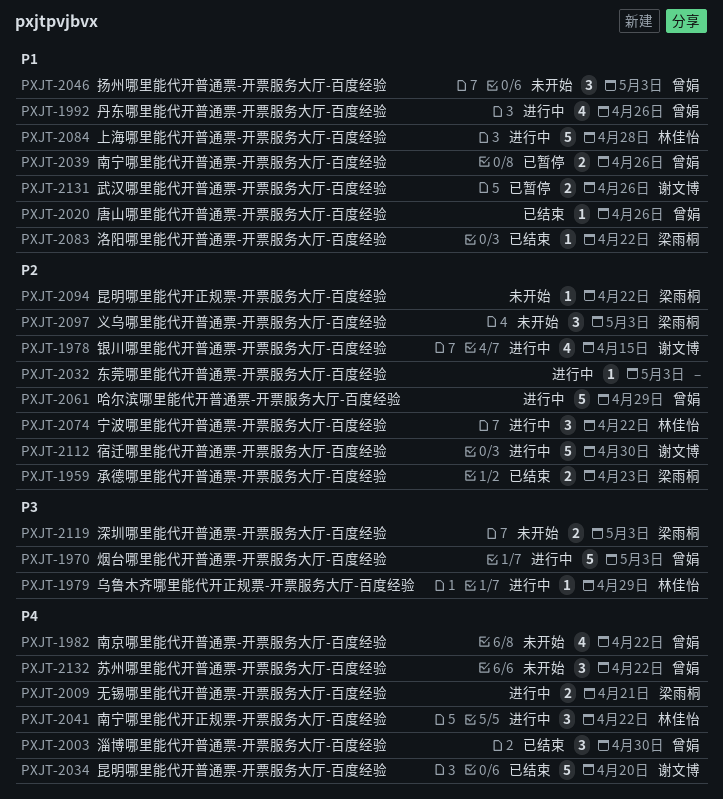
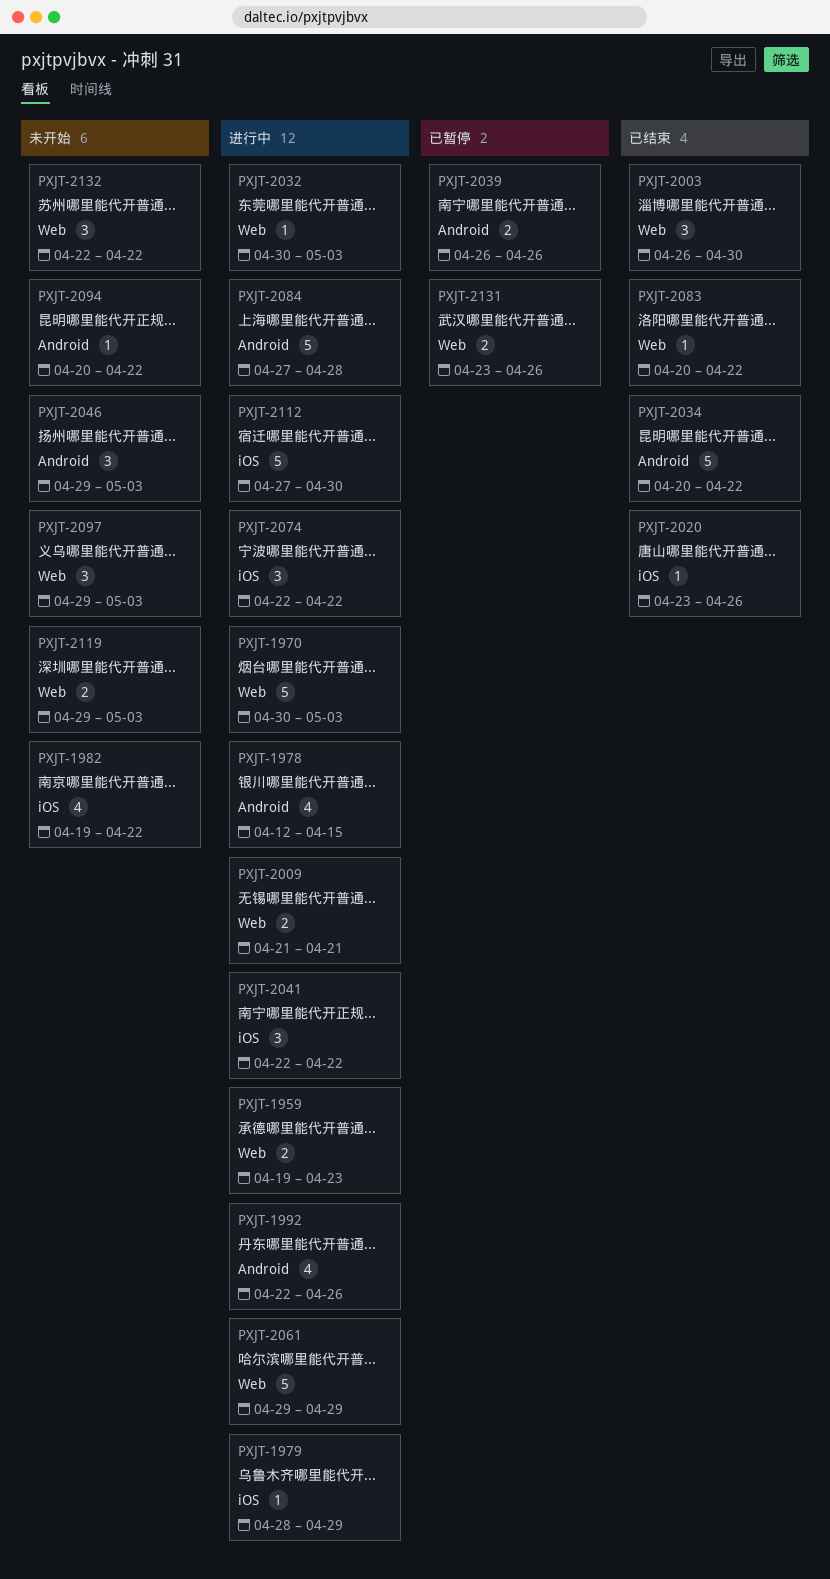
PXJT-1959, status: 已结束 -> 进行中
PXJT-2034, due: Apr 20 -> Apr 22

